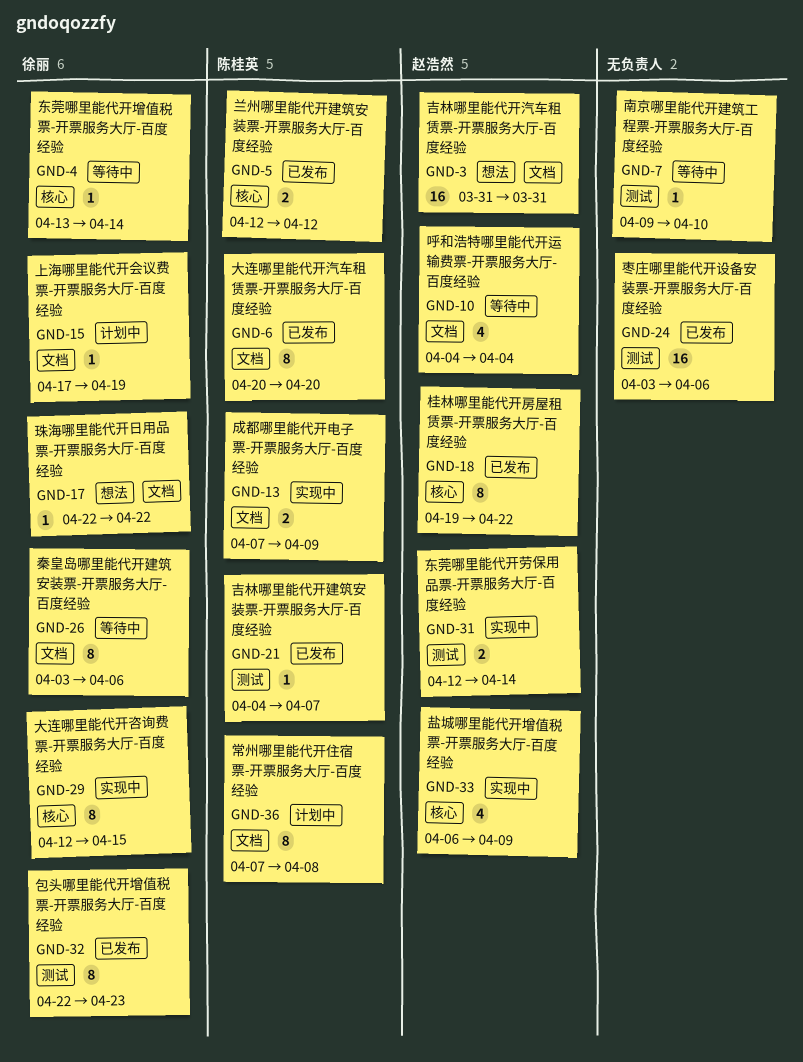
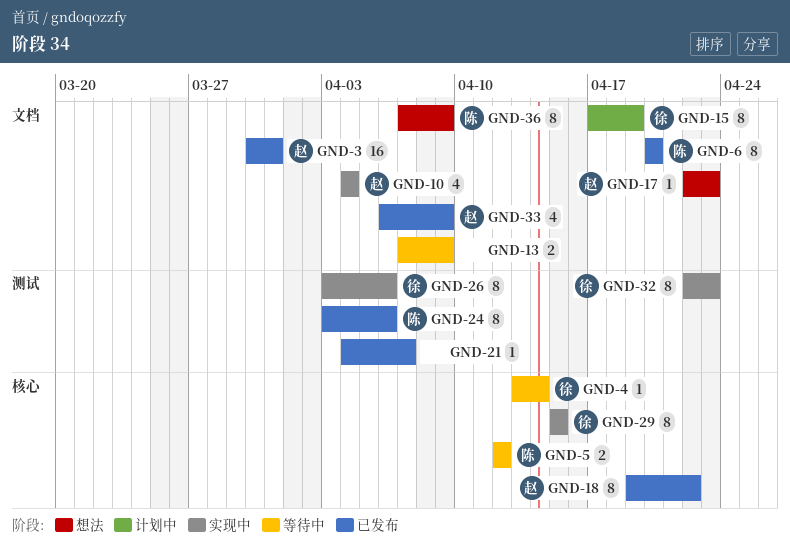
GND-3, status: 想法 -> 已发布
GND-3, start: Mar 31 -> Mar 30
GND-5, status: 已发布 -> 等待中
GND-7: present -> none
GND-10, status: 等待中 -> 实现中
GND-13, status: 实现中 -> 等待中
GND-13, owner: 陈桂英 -> none
GND-15, estimate: 1 -> 8
GND-17, owner: 徐丽 -> 赵浩然
GND-17, due: Apr 22 -> Apr 23
GND-21, owner: 陈桂英 -> none
GND-24, owner: none -> 陈桂英
GND-24, estimate: 16 -> 8
GND-26, status: 等待中 -> 实现中
GND-26, label: 文档 -> 测试
GND-29, start: Apr 12 -> Apr 15
GND-31: present -> none
GND-32, status: 已发布 -> 实现中
GND-33, status: 实现中 -> 已发布
GND-33, label: 核心 -> 文档
GND-36, status: 计划中 -> 想法
GND-36, due: Apr 8 -> Apr 9

